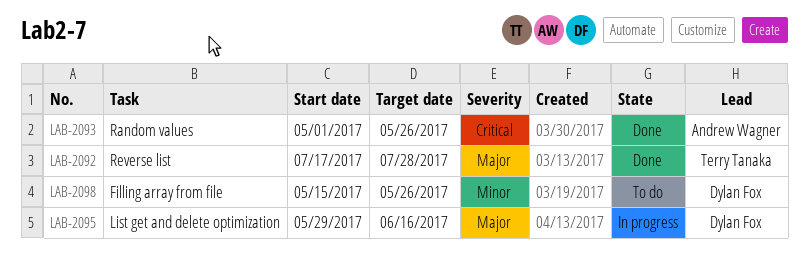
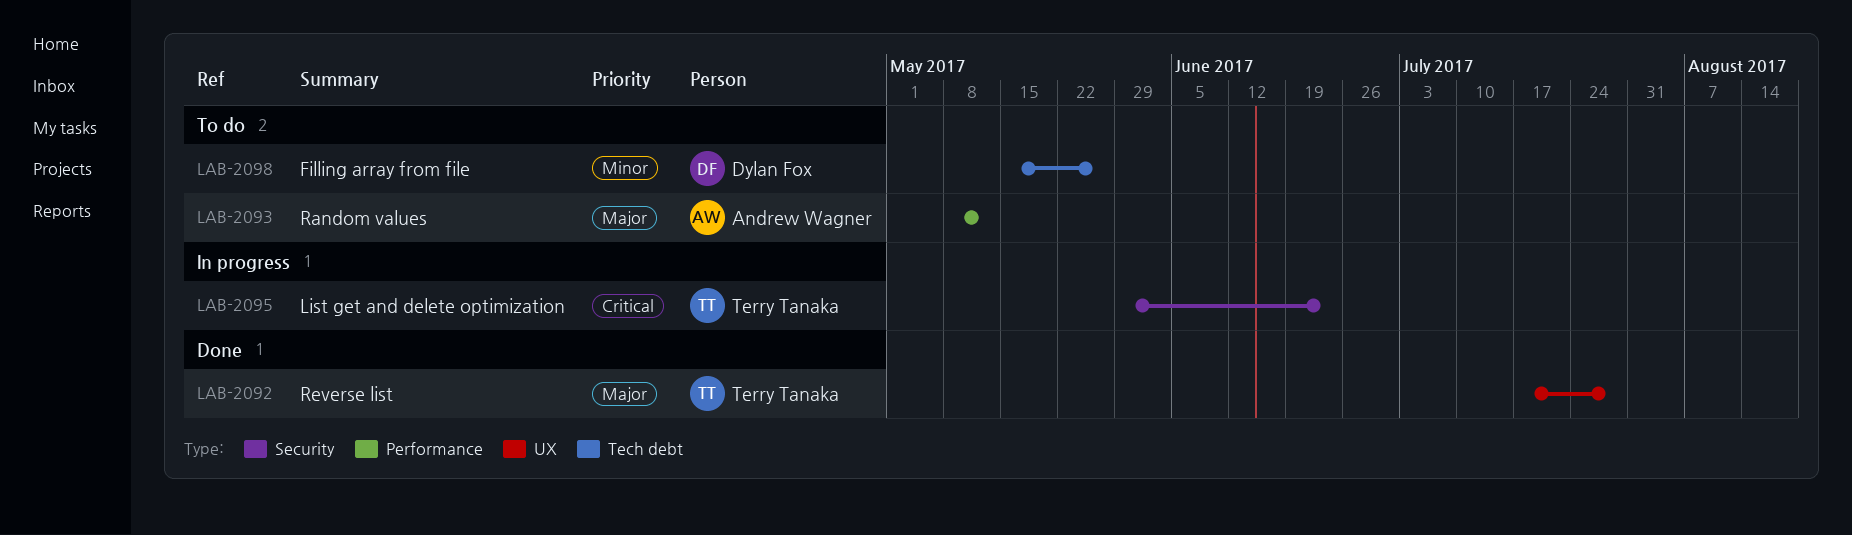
LAB-2093, status: Done -> To do
LAB-2093, priority: Critical -> Major
LAB-2093, start: May 1 -> May 8
LAB-2093, due: May 26 -> May 12
LAB-2095, owner: Dylan Fox -> Terry Tanaka
LAB-2095, priority: Major -> Critical
LAB-2095, due: Jun 16 -> Jun 23

